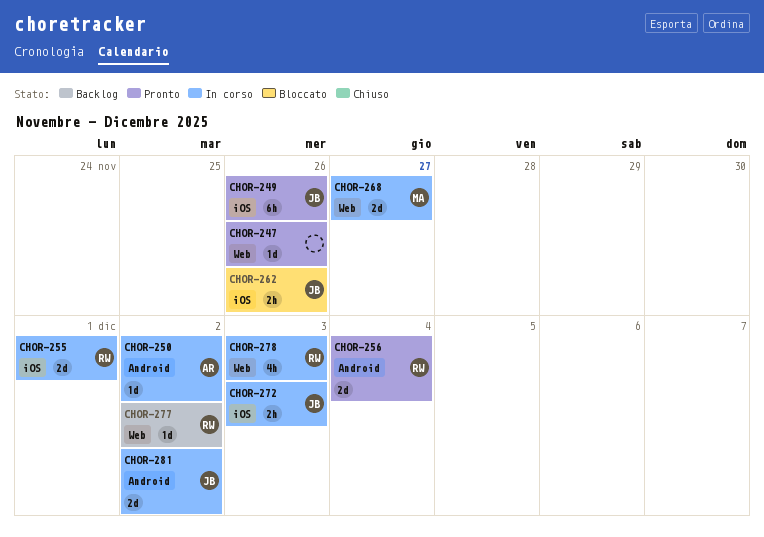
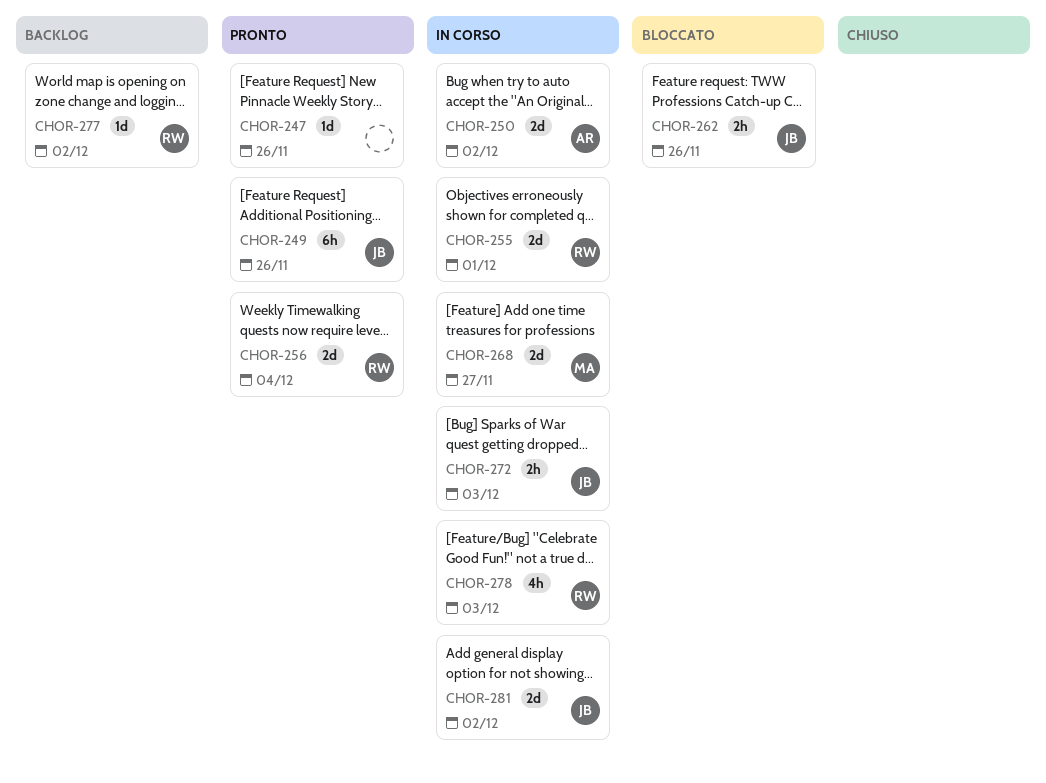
CHOR-250, estimate: 1d -> 2d

